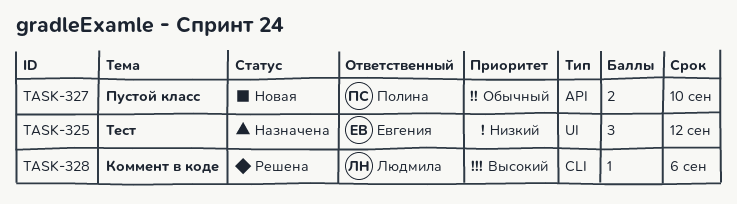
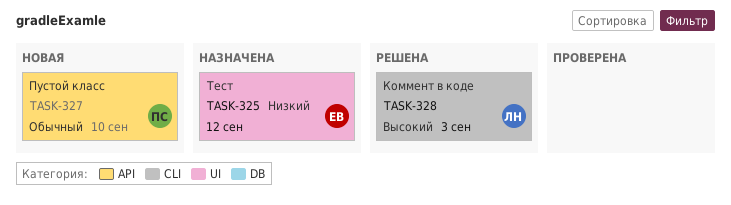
TASK-328, due: Sep 6 -> Sep 3

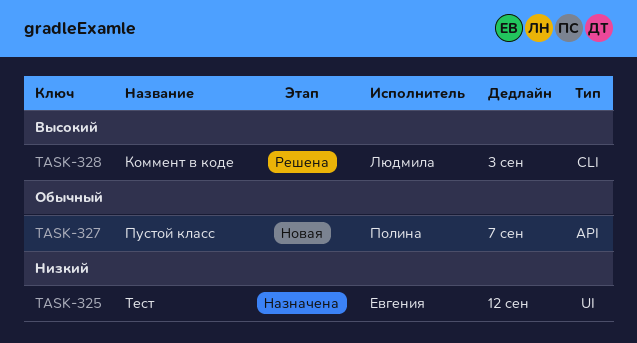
TASK-327, due: Sep 10 -> Sep 7

